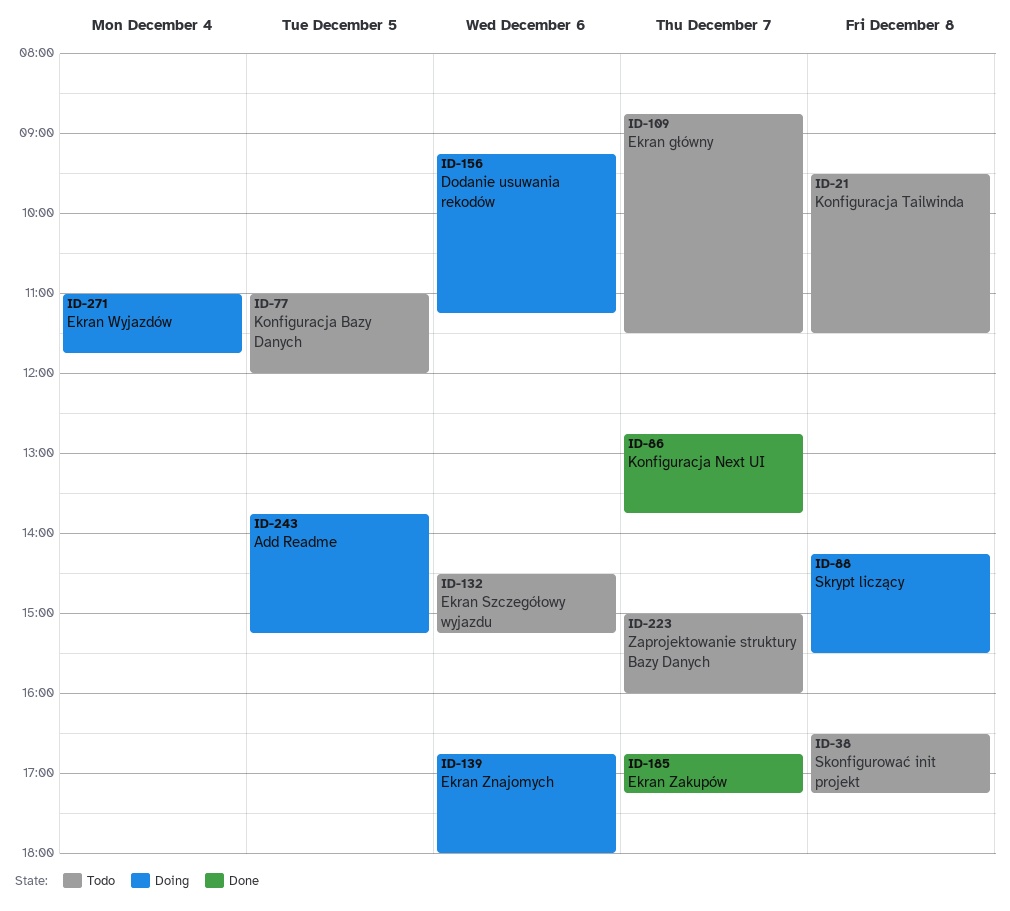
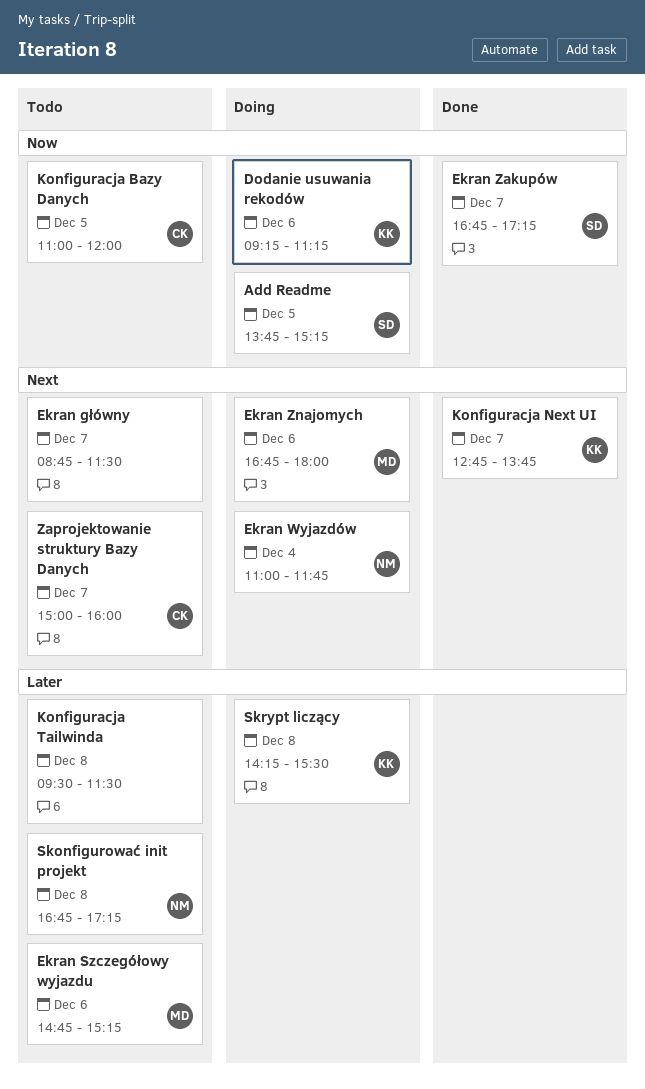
Ekran Szczegółowy wyjazdu, begins: 14:30 -> 14:45
Skonfigurować init projekt, begins: 16:30 -> 16:45

